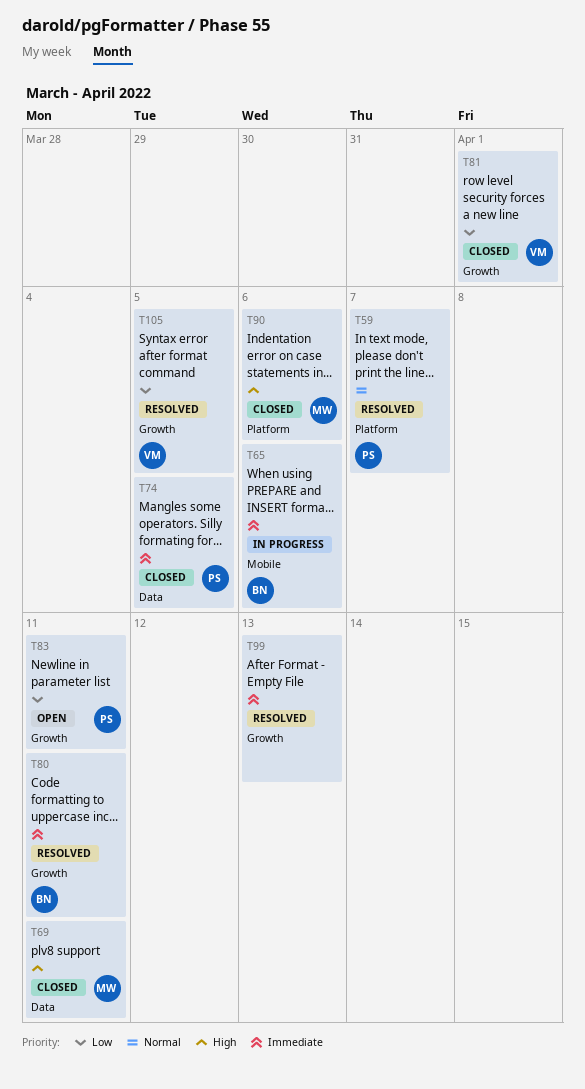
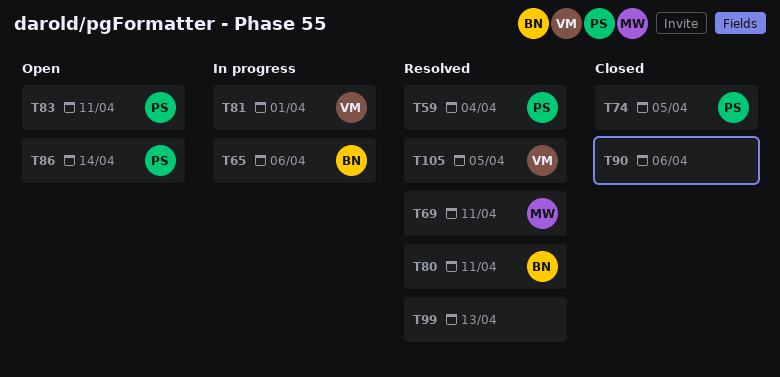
T59, due: Apr 7 -> Apr 4
T69, status: Closed -> Resolved
T81, status: Closed -> In progress
T86: none -> present
T90, owner: MW -> none

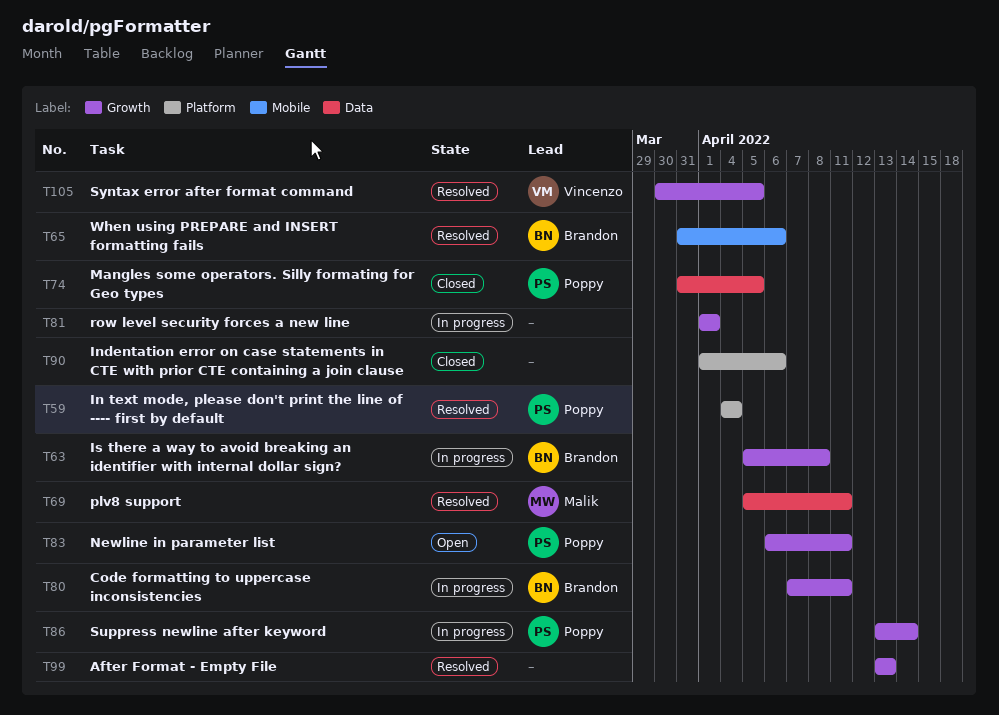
T63: none -> present
T65, status: In progress -> Resolved
T80, status: Resolved -> In progress
T81, owner: Vincenzo -> none
T86, status: Open -> In progress

